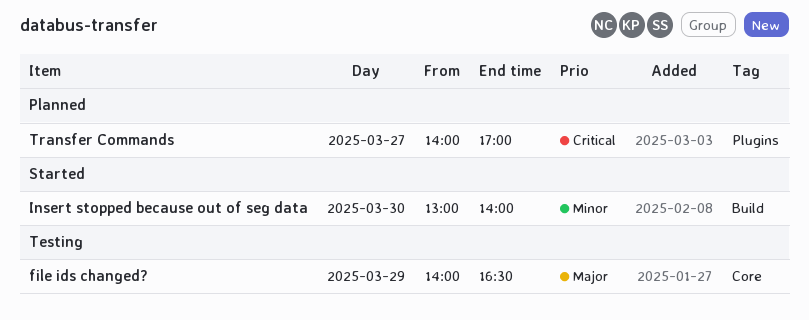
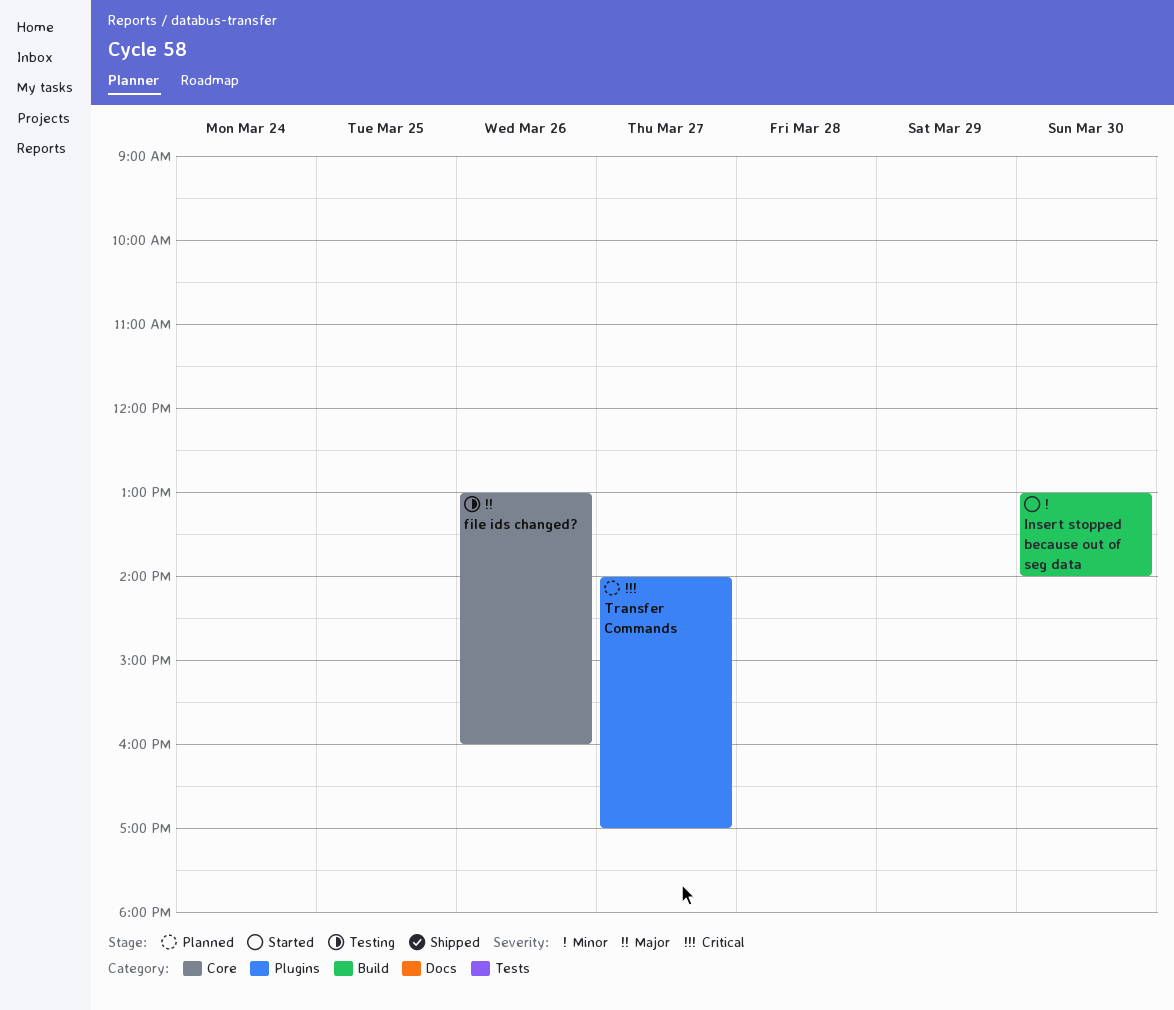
file ids changed?, day: Mar 29 -> Mar 26
file ids changed?, begins: 14:00 -> 13:00
file ids changed?, ends: 16:30 -> 16:00

